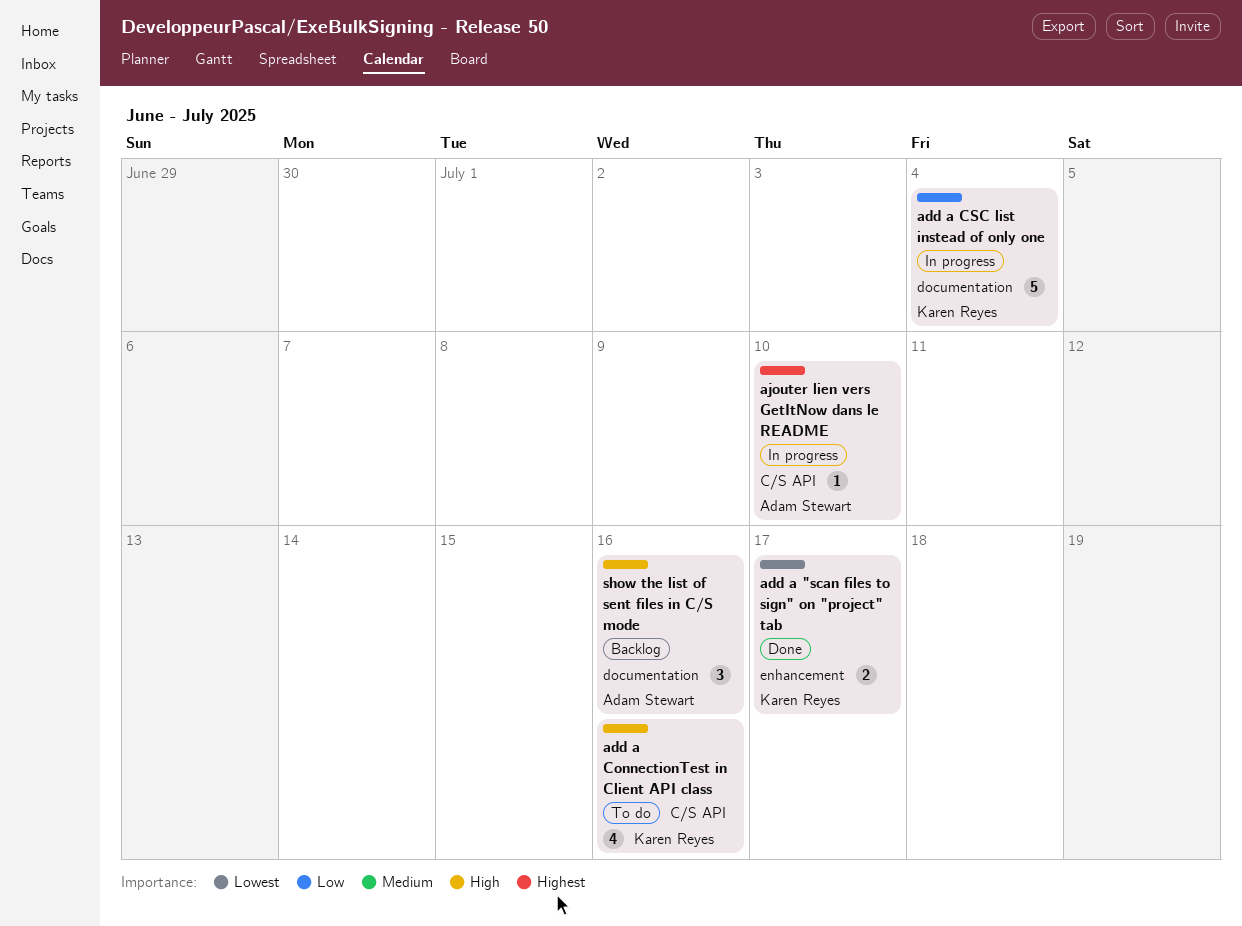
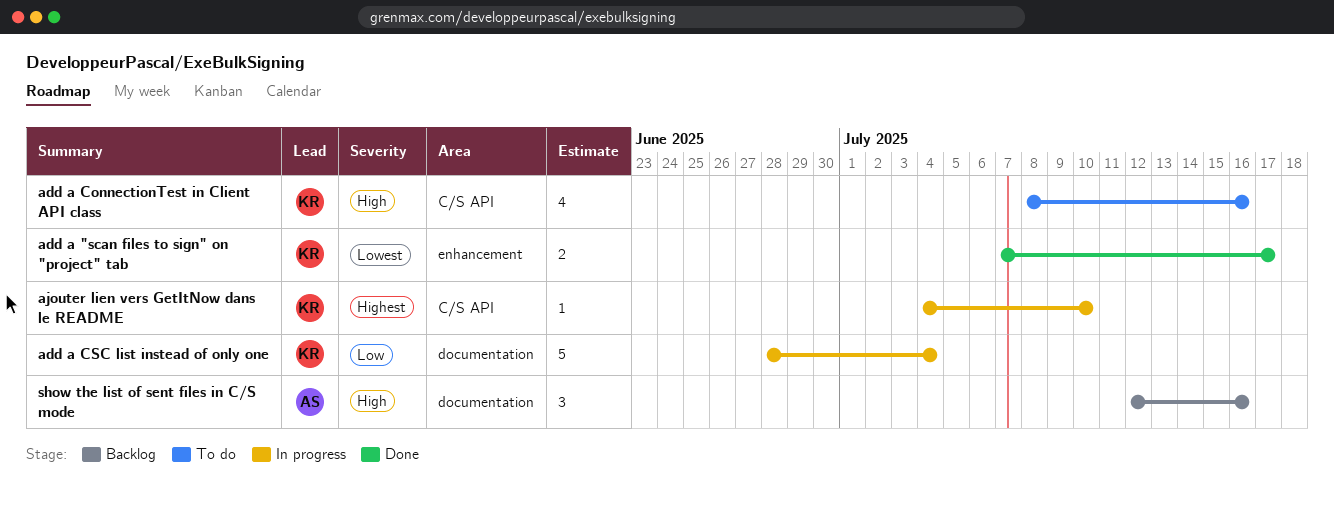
ajouter lien vers GetItNow dans le README, owner: Adam Stewart -> Karen Reyes

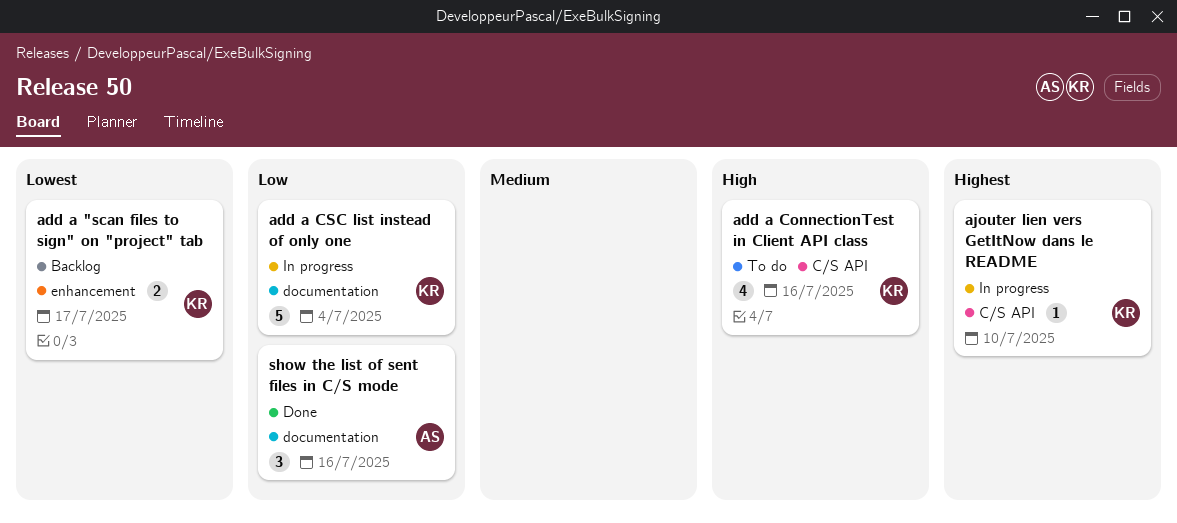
add a "scan files to sign" on "project" tab, status: Done -> Backlog
show the list of sent files in C/S mode, status: Backlog -> Done
show the list of sent files in C/S mode, priority: High -> Low

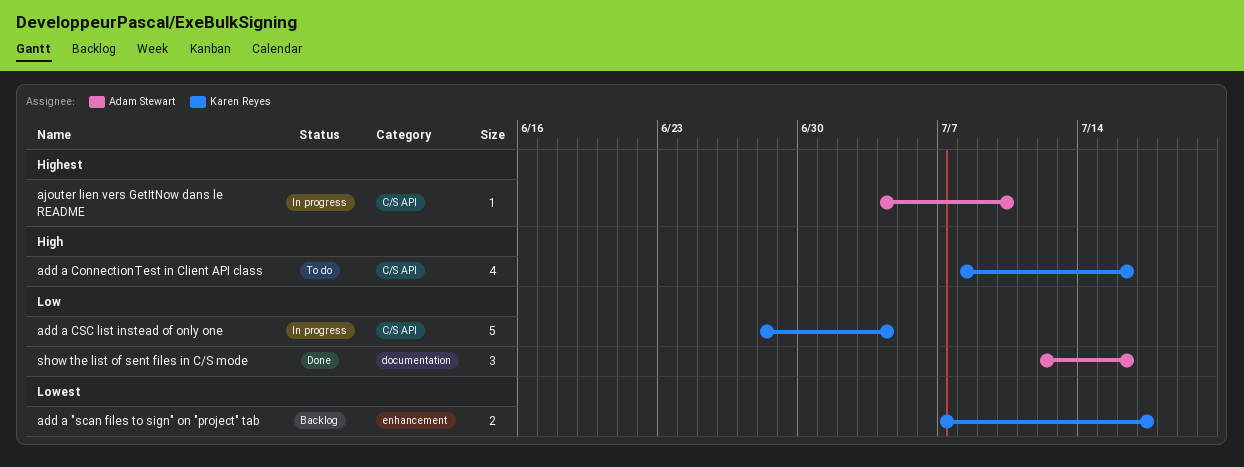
add a CSC list instead of only one, label: documentation -> C/S API
ajouter lien vers GetItNow dans le README, owner: Karen Reyes -> Adam Stewart

